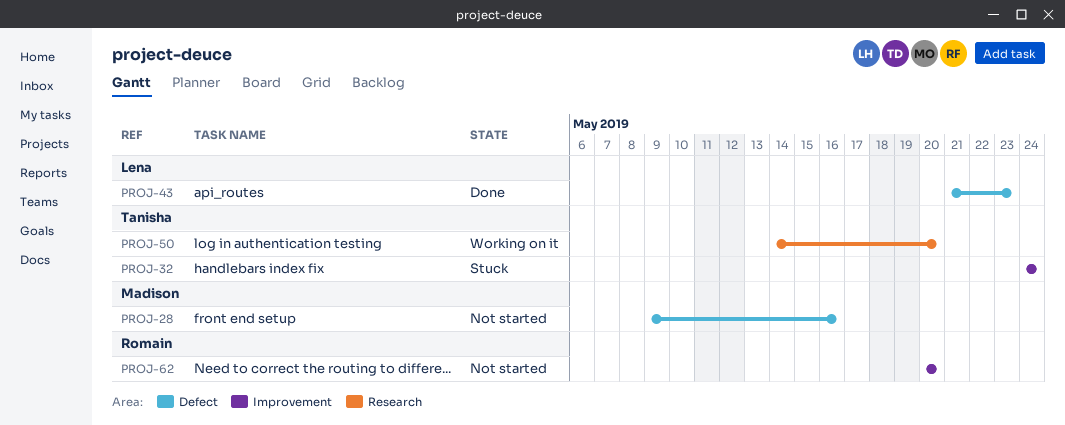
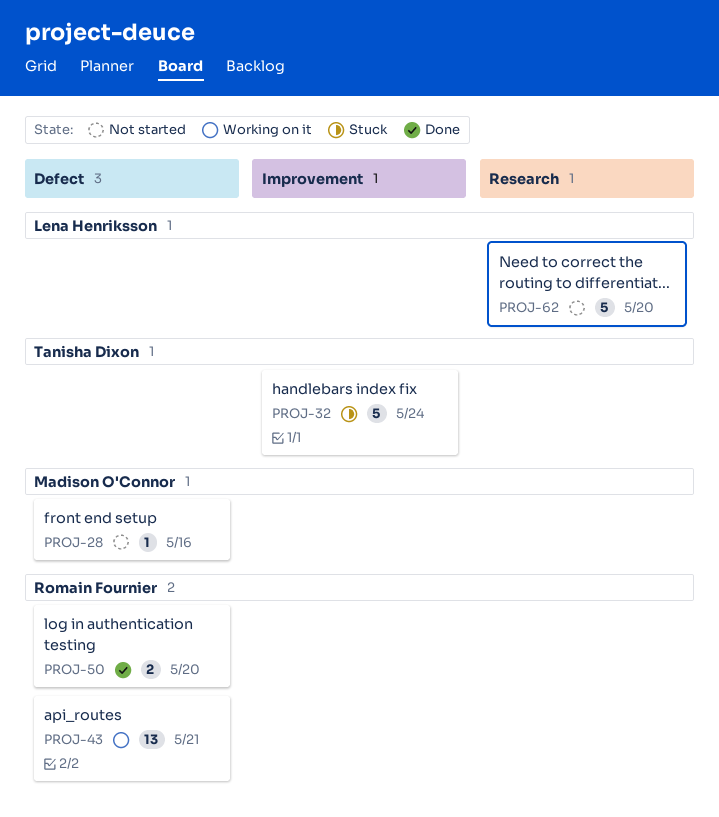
PROJ-43, status: Done -> Working on it
PROJ-43, owner: Lena Henriksson -> Romain Fournier
PROJ-43, due: May 23 -> May 21
PROJ-50, status: Working on it -> Done
PROJ-50, owner: Tanisha Dixon -> Romain Fournier
PROJ-50, label: Research -> Defect
PROJ-62, owner: Romain Fournier -> Lena Henriksson
PROJ-62, label: Improvement -> Research

